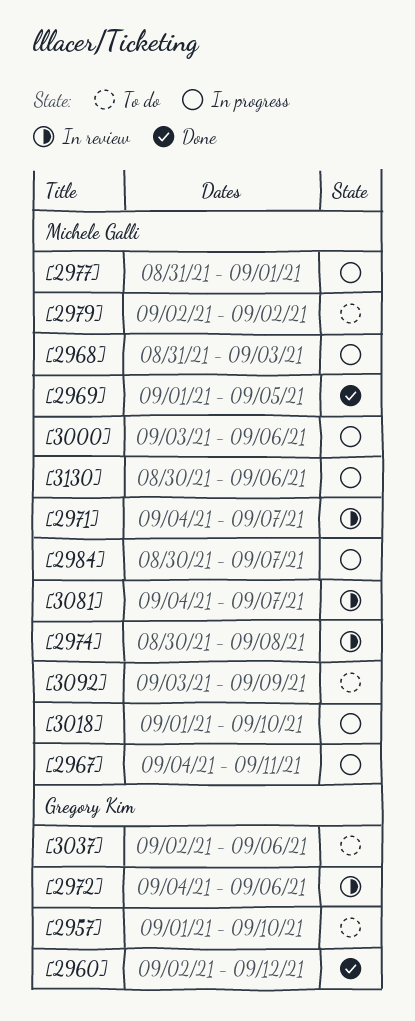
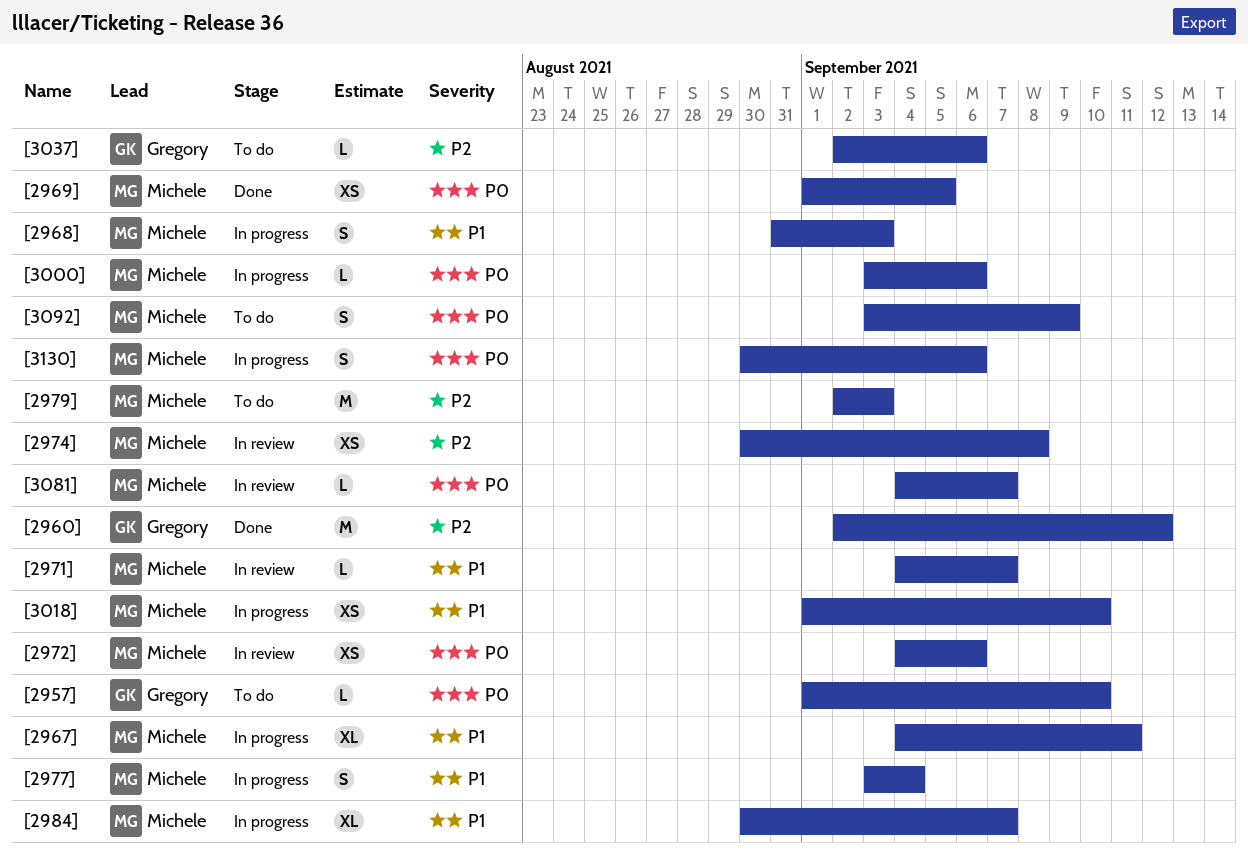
[2972], owner: Gregory Kim -> Michele Galli
[2977], start: Aug 31 -> Sep 3
[2977], due: Sep 1 -> Sep 4
[2979], due: Sep 2 -> Sep 3

